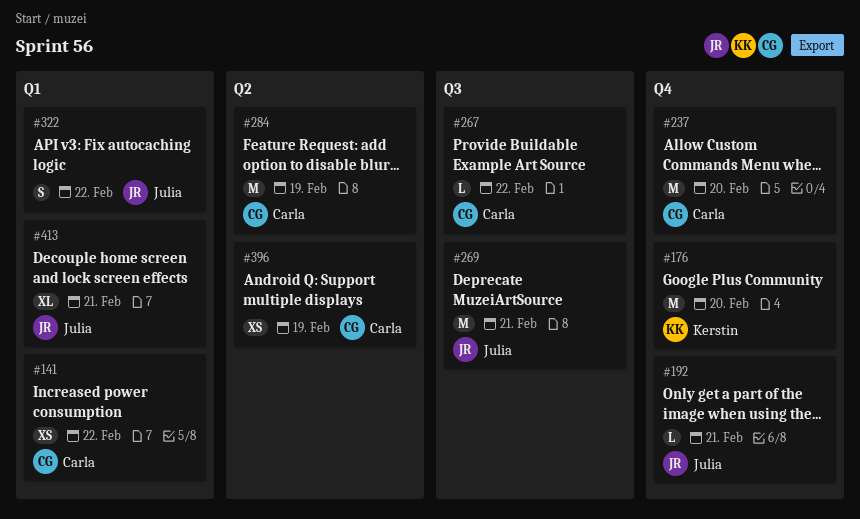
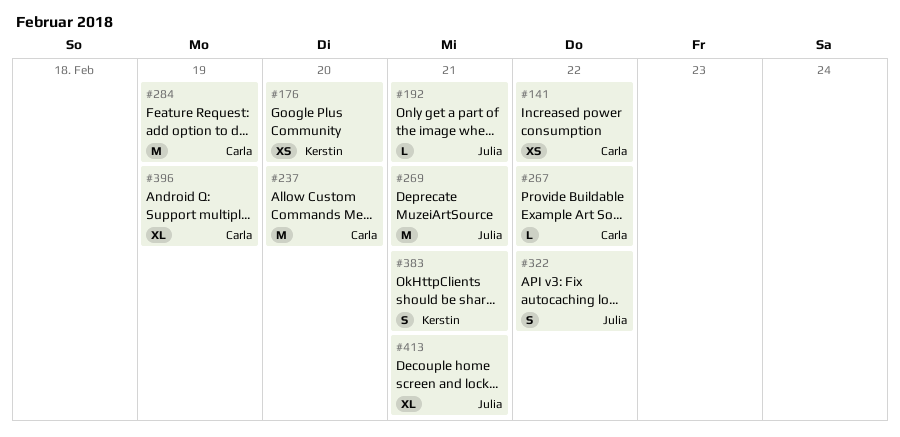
#176, estimate: M -> XS
#383: none -> present
#396, estimate: XS -> XL

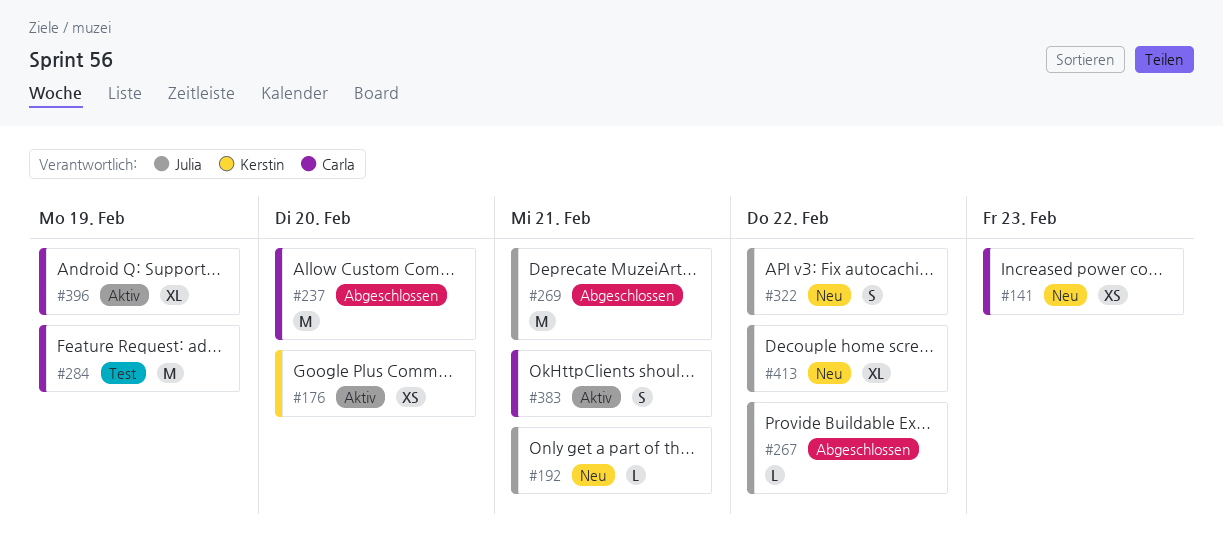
#141, due: Feb 22 -> Feb 23
#267, owner: Carla -> Julia
#383, owner: Kerstin -> Carla
#413, due: Feb 21 -> Feb 22

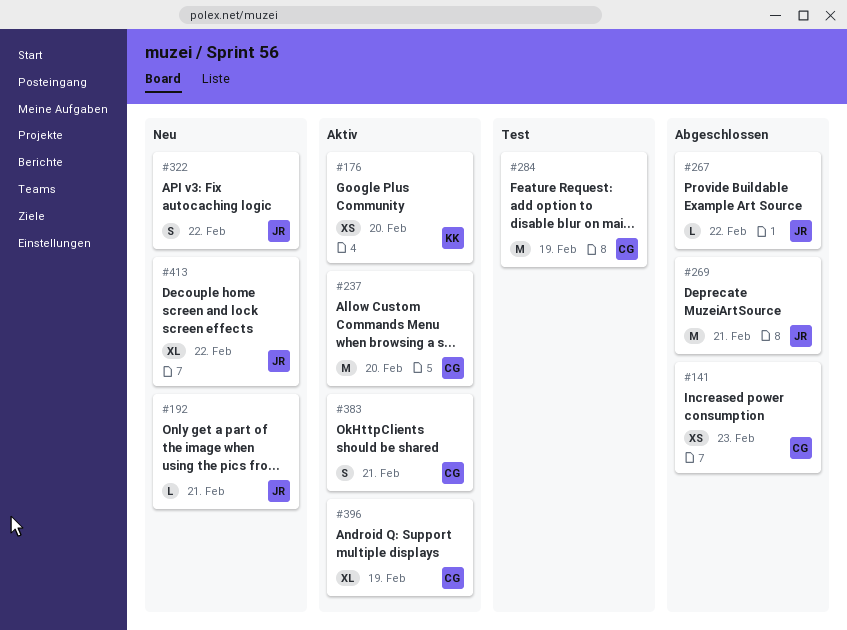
#141, status: Neu -> Abgeschlossen
#237, status: Abgeschlossen -> Aktiv

